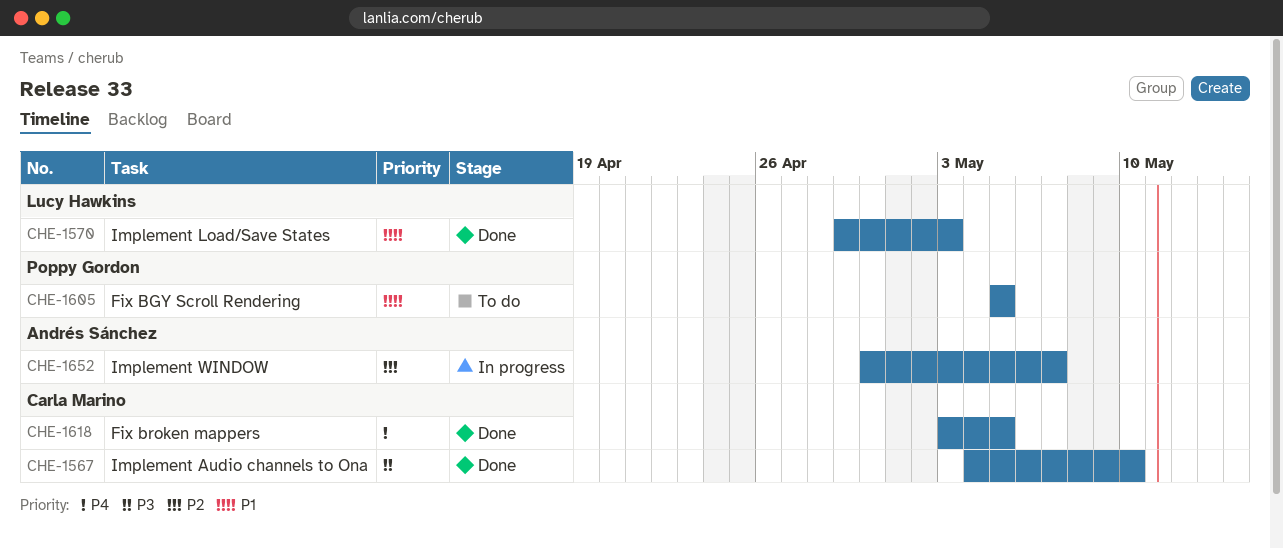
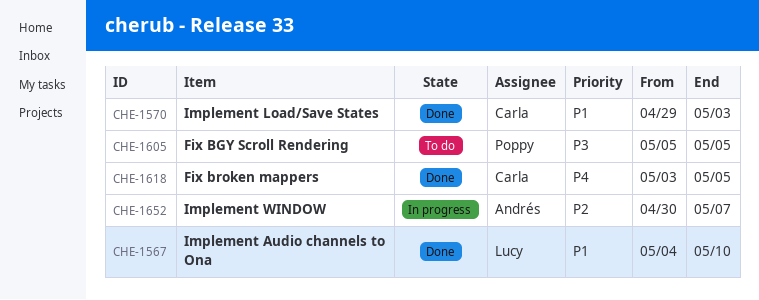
CHE-1567, owner: Carla Marino -> Lucy Hawkins
CHE-1567, priority: P3 -> P1
CHE-1570, owner: Lucy Hawkins -> Carla Marino
CHE-1605, priority: P1 -> P3

